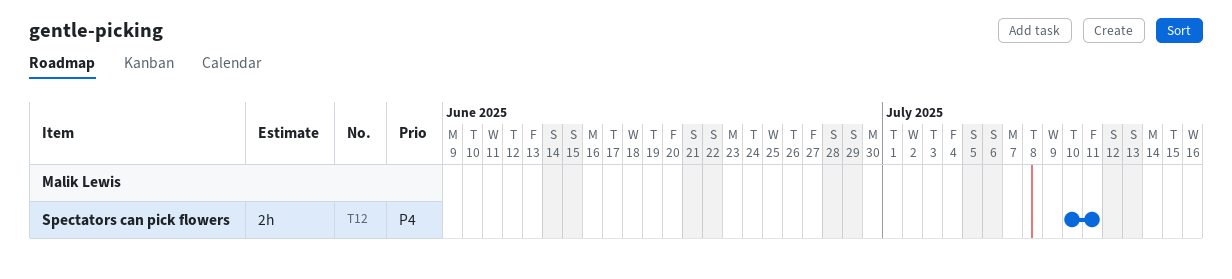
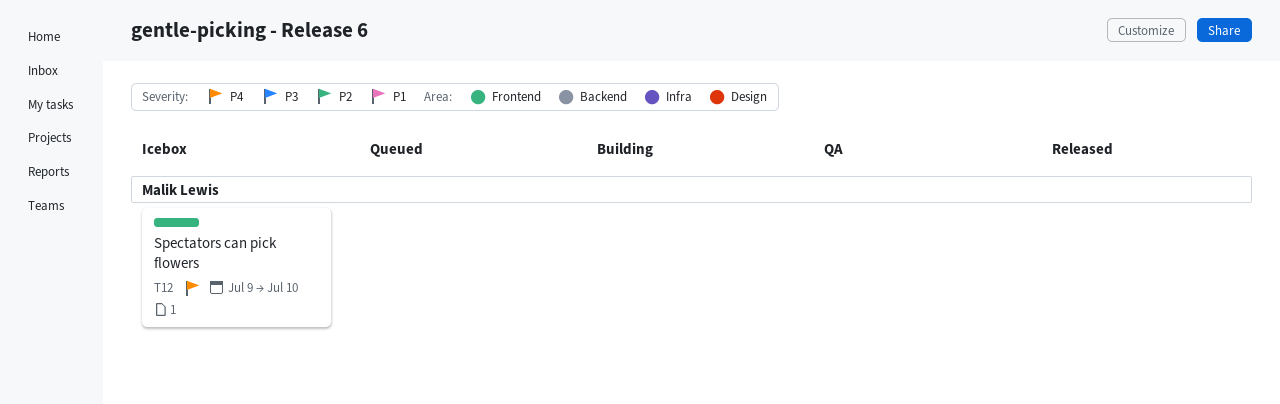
T12, start: Jul 10 -> Jul 9
T12, due: Jul 11 -> Jul 10

